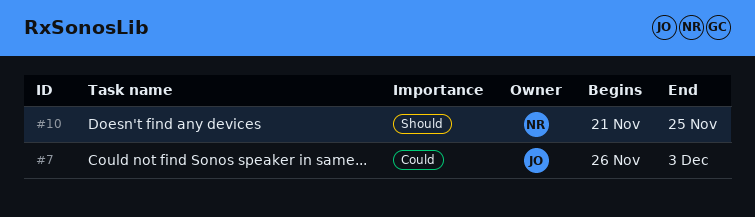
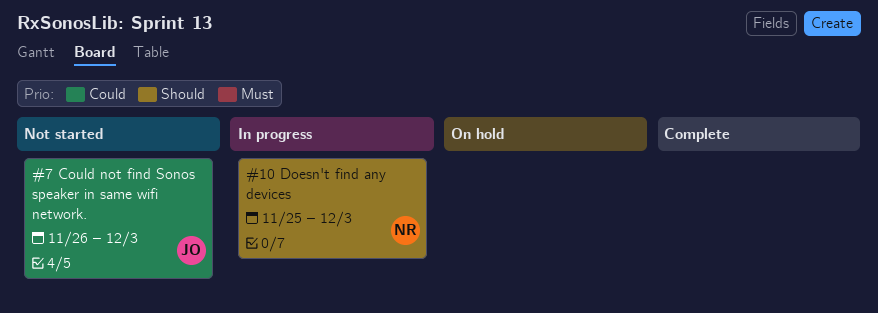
#10, start: Nov 21 -> Nov 25
#10, due: Nov 25 -> Dec 3

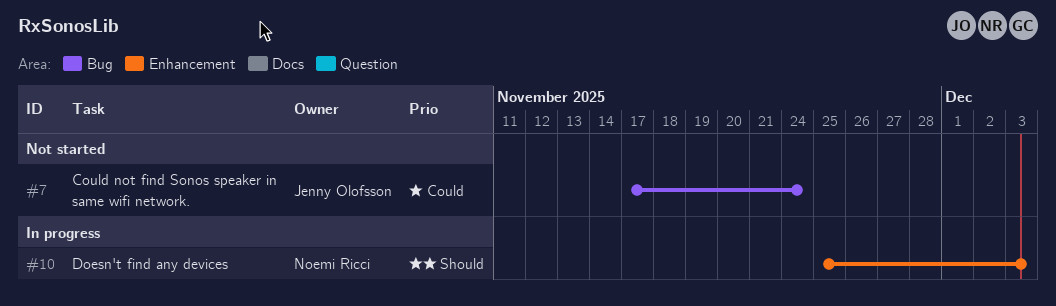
#7, start: Nov 26 -> Nov 17
#7, due: Dec 3 -> Nov 24

